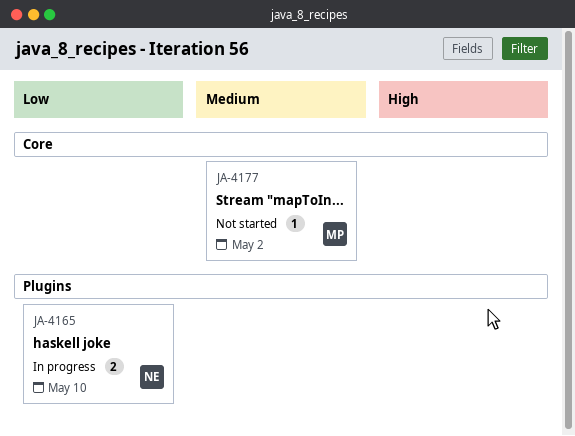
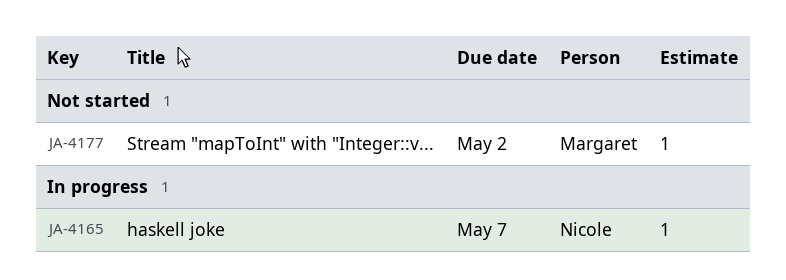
JA-4165, estimate: 2 -> 1
JA-4165, due: May 10 -> May 7

